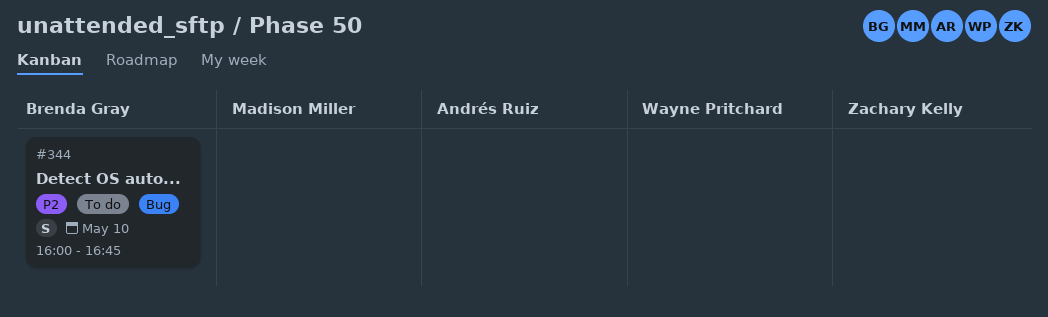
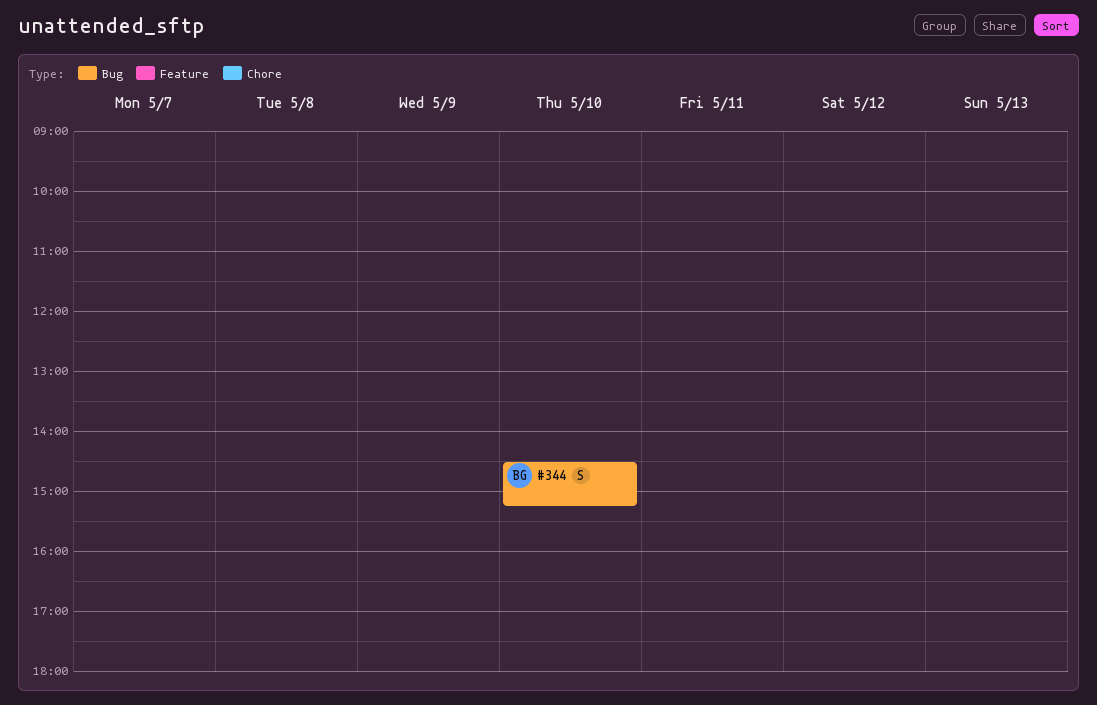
#344, begins: 16:00 -> 14:30
#344, ends: 16:45 -> 15:15

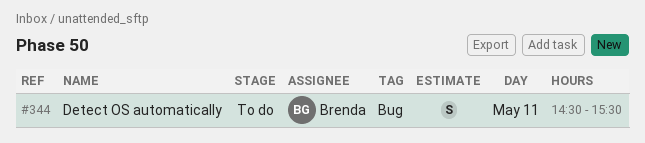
#344, day: May 10 -> May 11
#344, ends: 15:15 -> 15:30

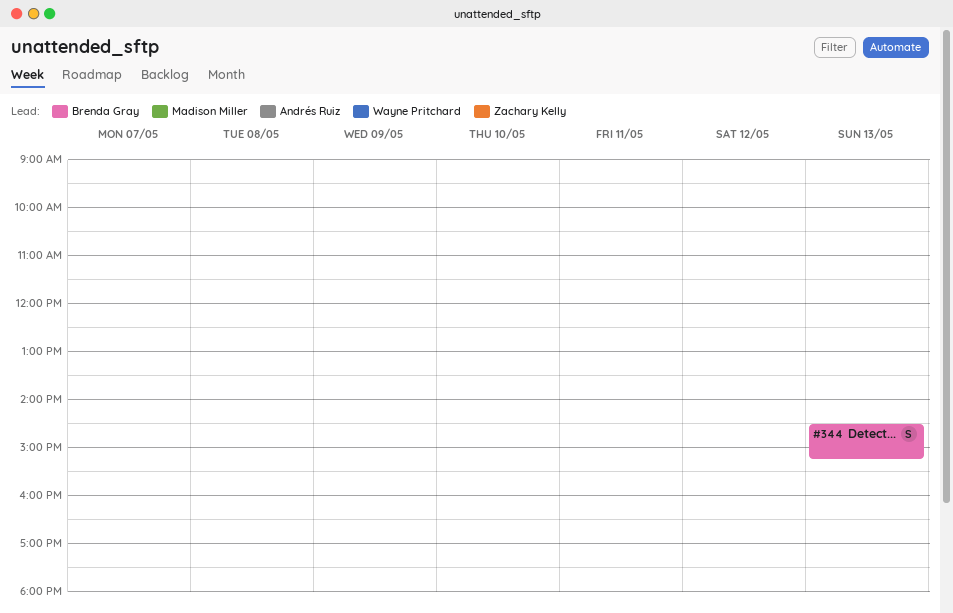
#344, day: May 11 -> May 13
#344, ends: 15:30 -> 15:15

